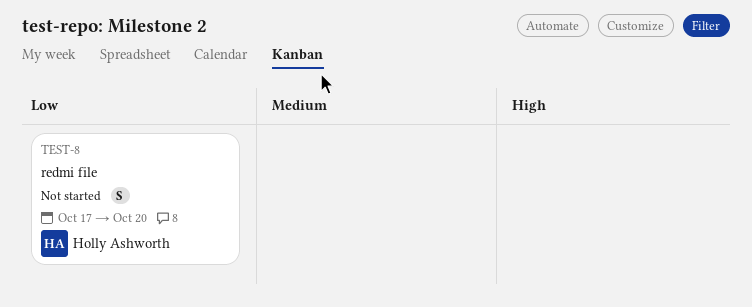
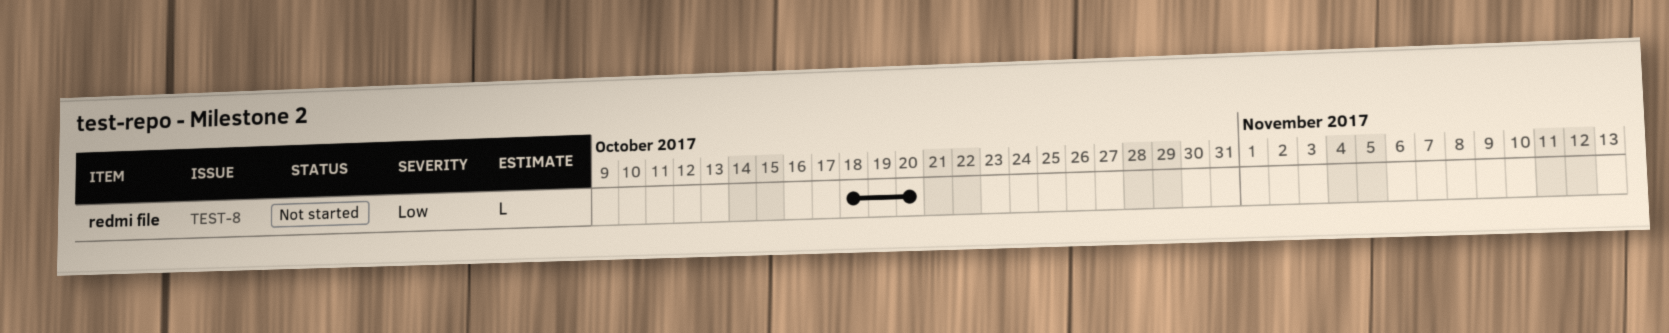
TEST-8, estimate: S -> L
TEST-8, start: Oct 17 -> Oct 18

